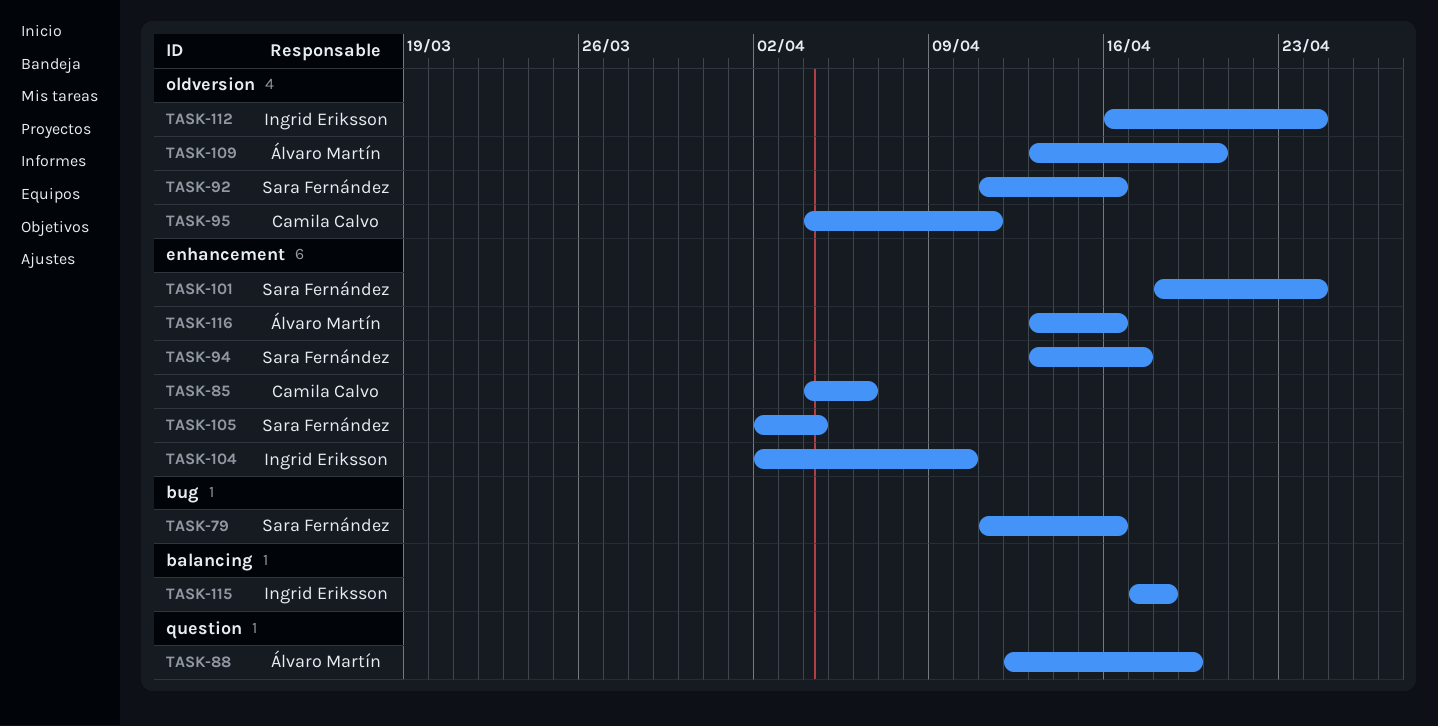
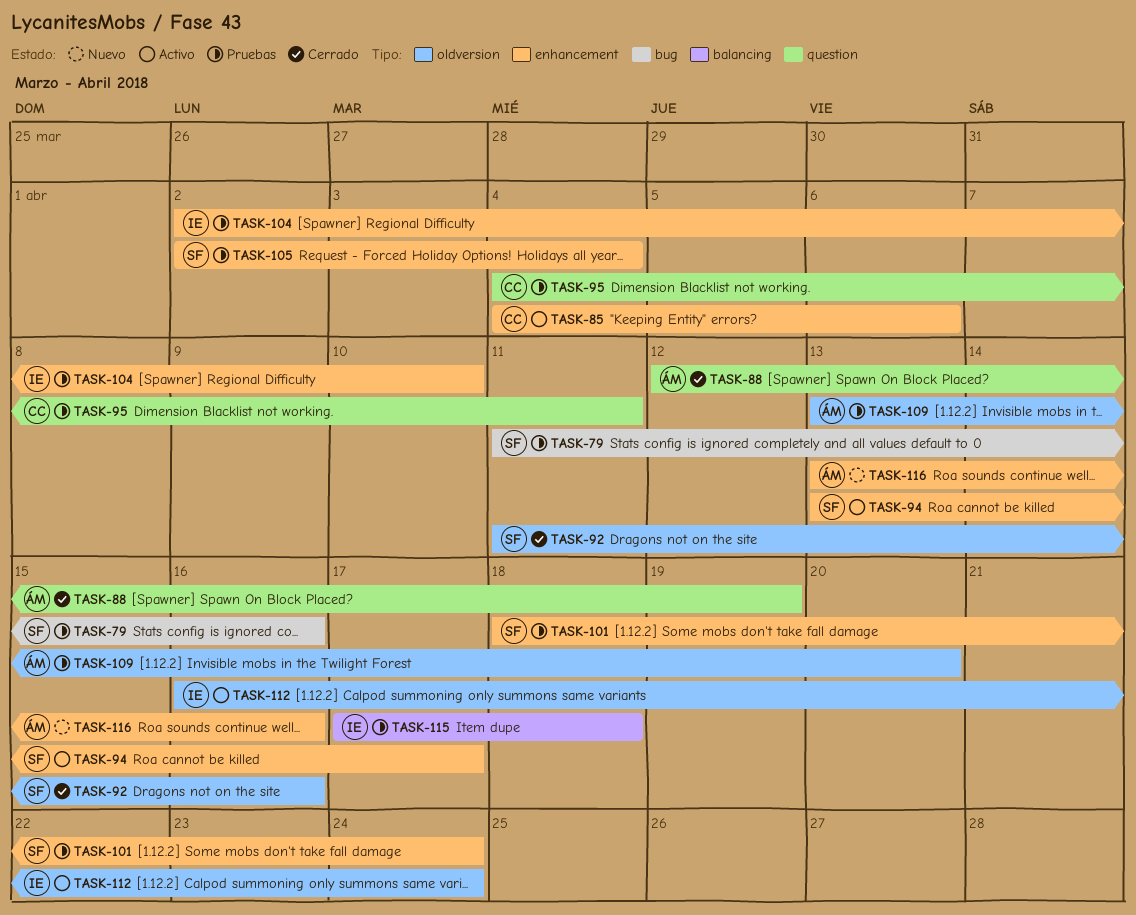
TASK-95, label: oldversion -> question

